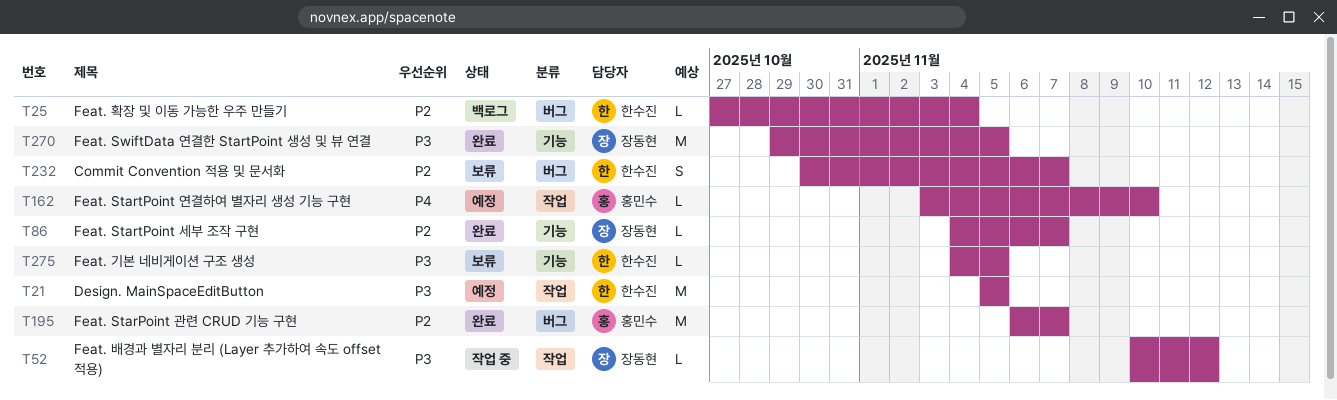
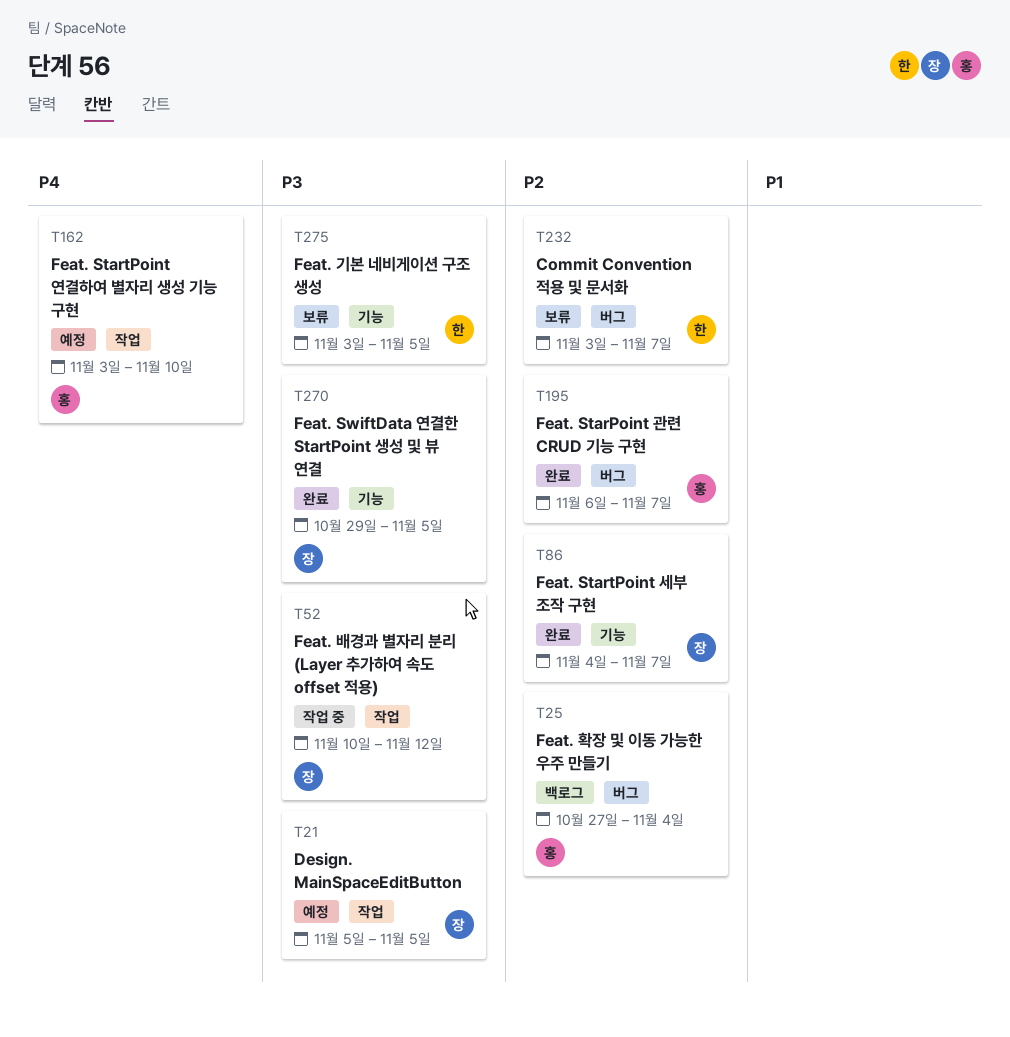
T21, owner: 한수진 -> 장동현
T25, owner: 한수진 -> 홍민수
T232, start: Oct 30 -> Nov 3
T275, start: Nov 4 -> Nov 3

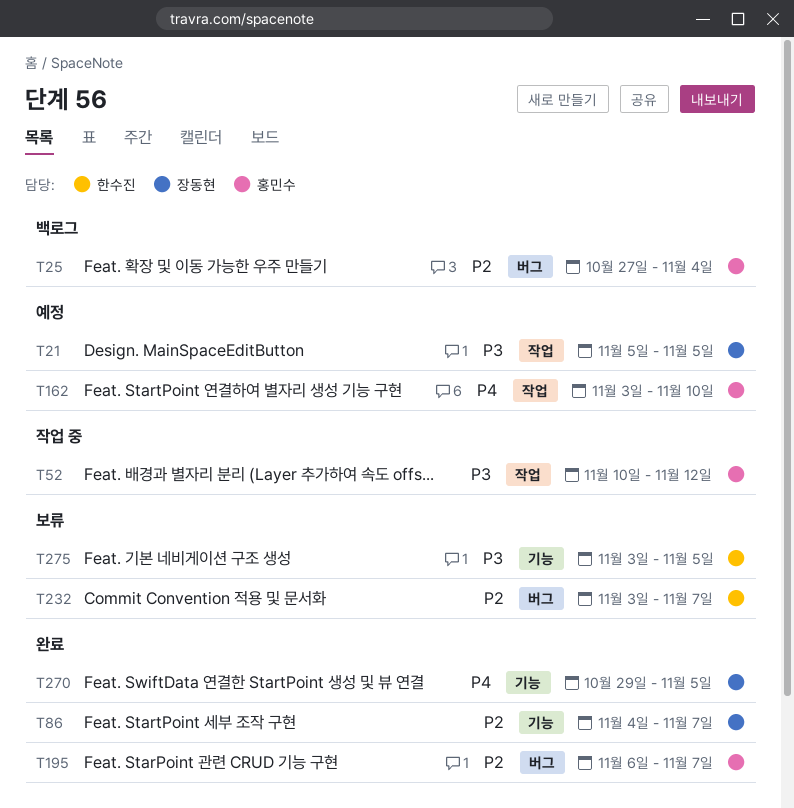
T52, owner: 장동현 -> 홍민수
T270, priority: P3 -> P4

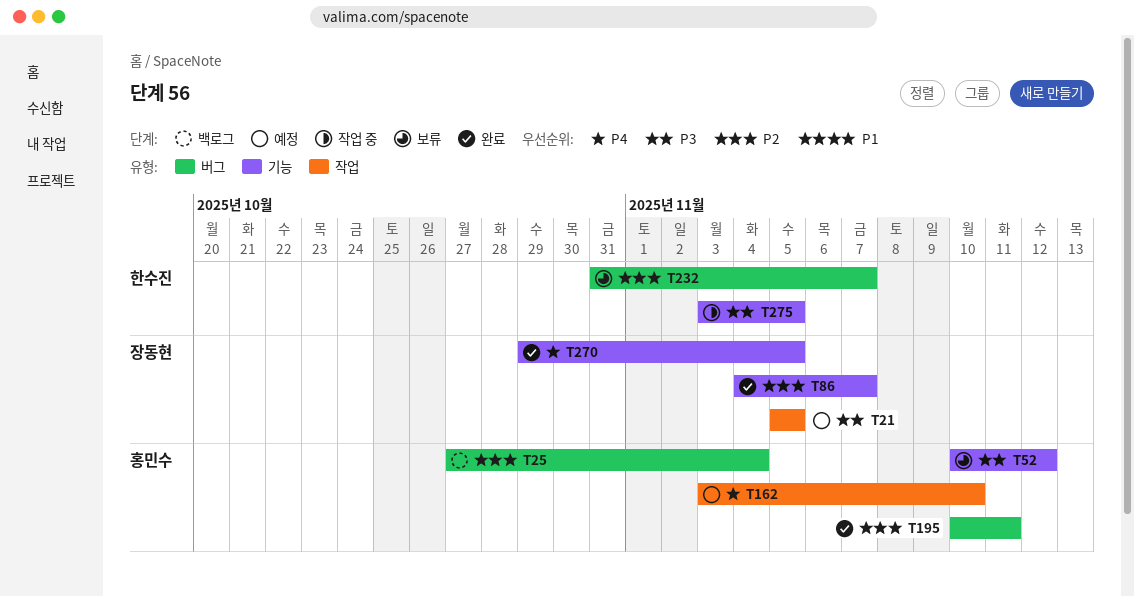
T52, status: 작업 중 -> 보류
T52, label: 작업 -> 기능
T195, start: Nov 6 -> Nov 10
T195, due: Nov 7 -> Nov 11
T232, start: Nov 3 -> Oct 31
T275, status: 보류 -> 작업 중

